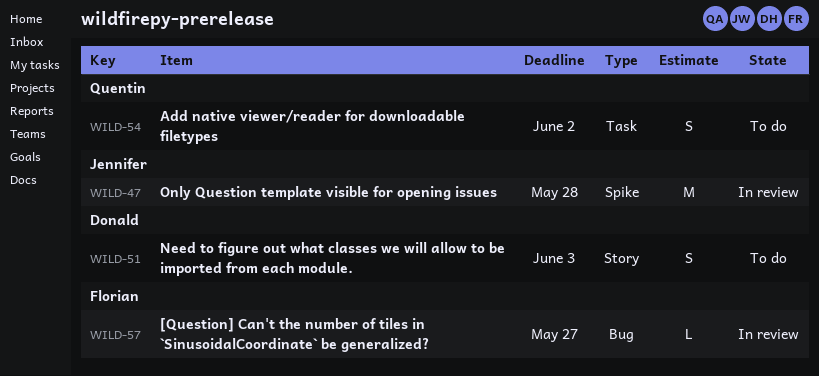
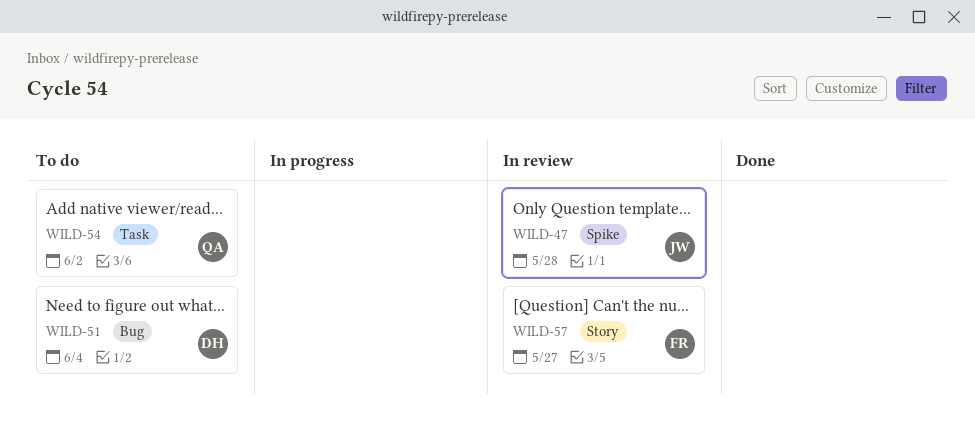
WILD-51, label: Story -> Bug
WILD-51, due: Jun 3 -> Jun 4
WILD-57, label: Bug -> Story

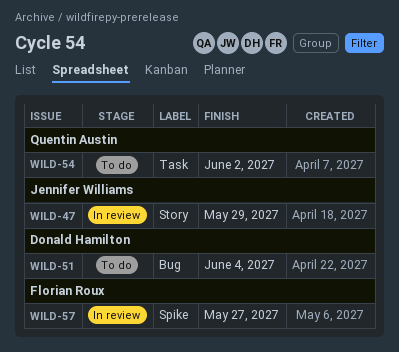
WILD-47, label: Spike -> Story
WILD-47, due: May 28 -> May 29
WILD-57, label: Story -> Spike

